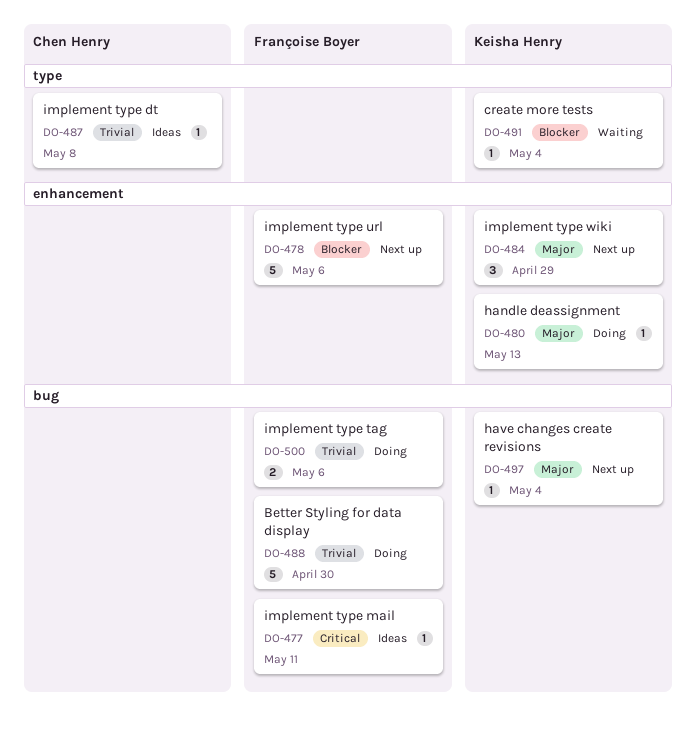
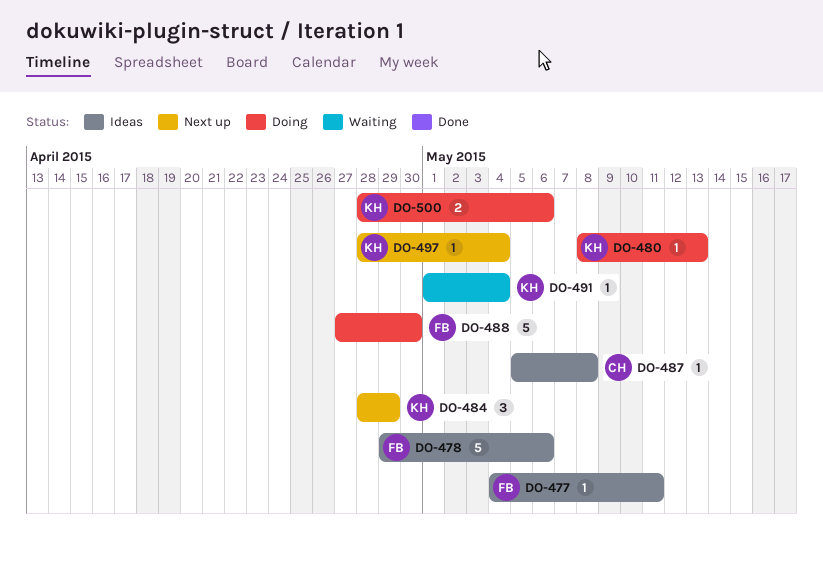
DO-478, status: Next up -> Ideas
DO-500, owner: Françoise Boyer -> Keisha Henry

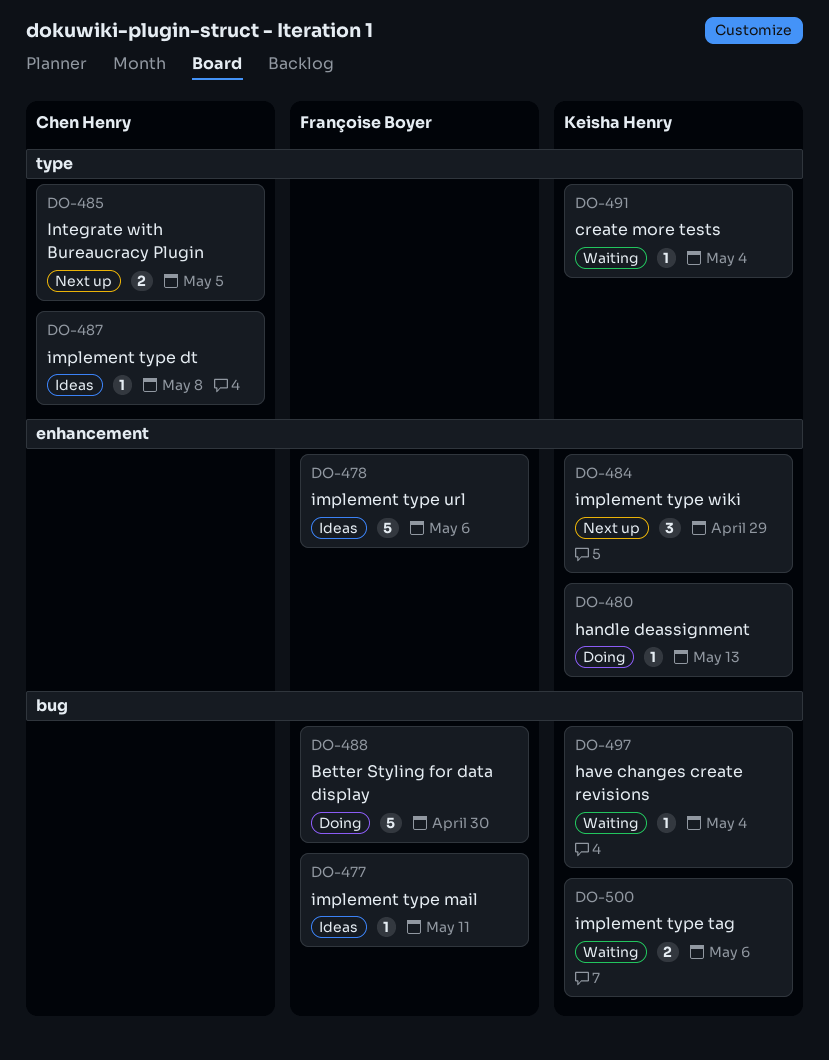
DO-485: none -> present
DO-497, status: Next up -> Waiting
DO-500, status: Doing -> Waiting

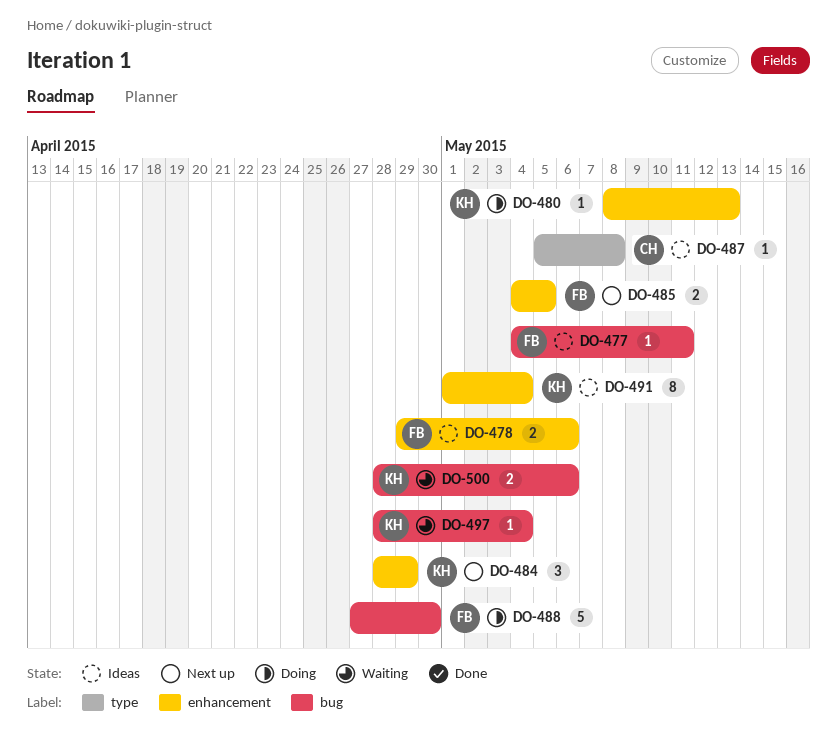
DO-478, estimate: 5 -> 2
DO-485, owner: Chen Henry -> Françoise Boyer
DO-485, label: type -> enhancement
DO-491, status: Waiting -> Ideas
DO-491, label: type -> enhancement
DO-491, estimate: 1 -> 8

